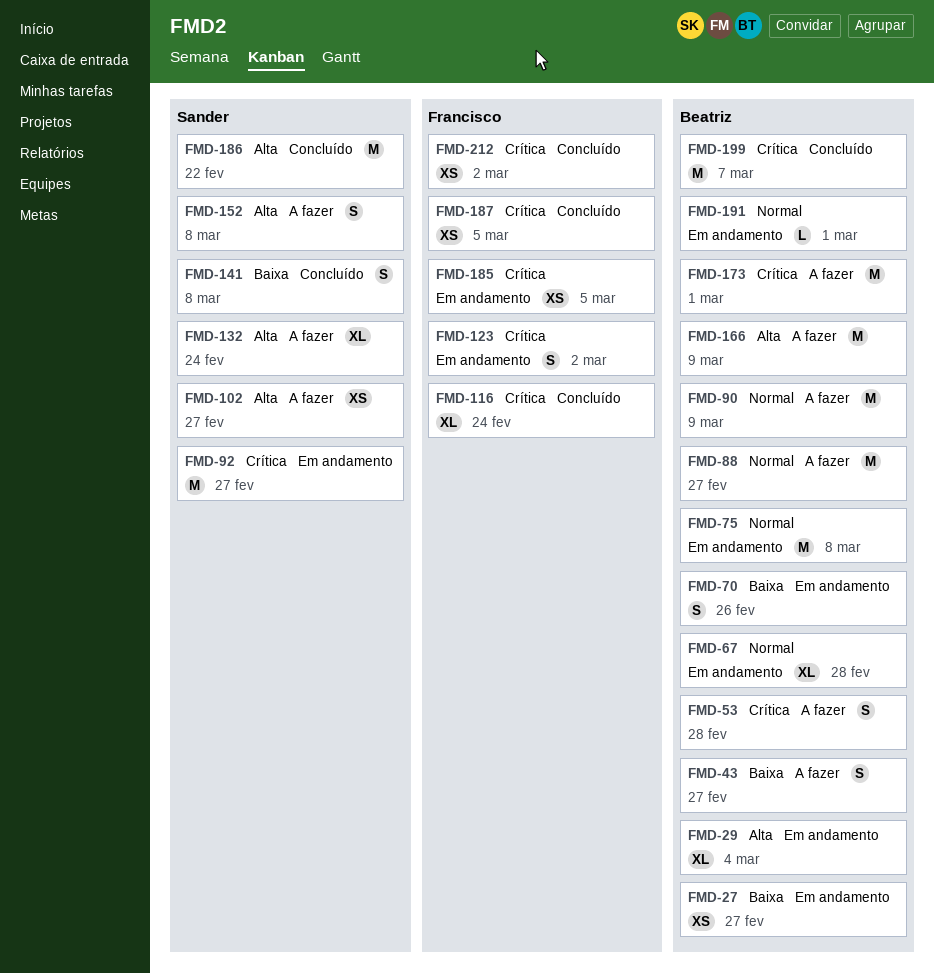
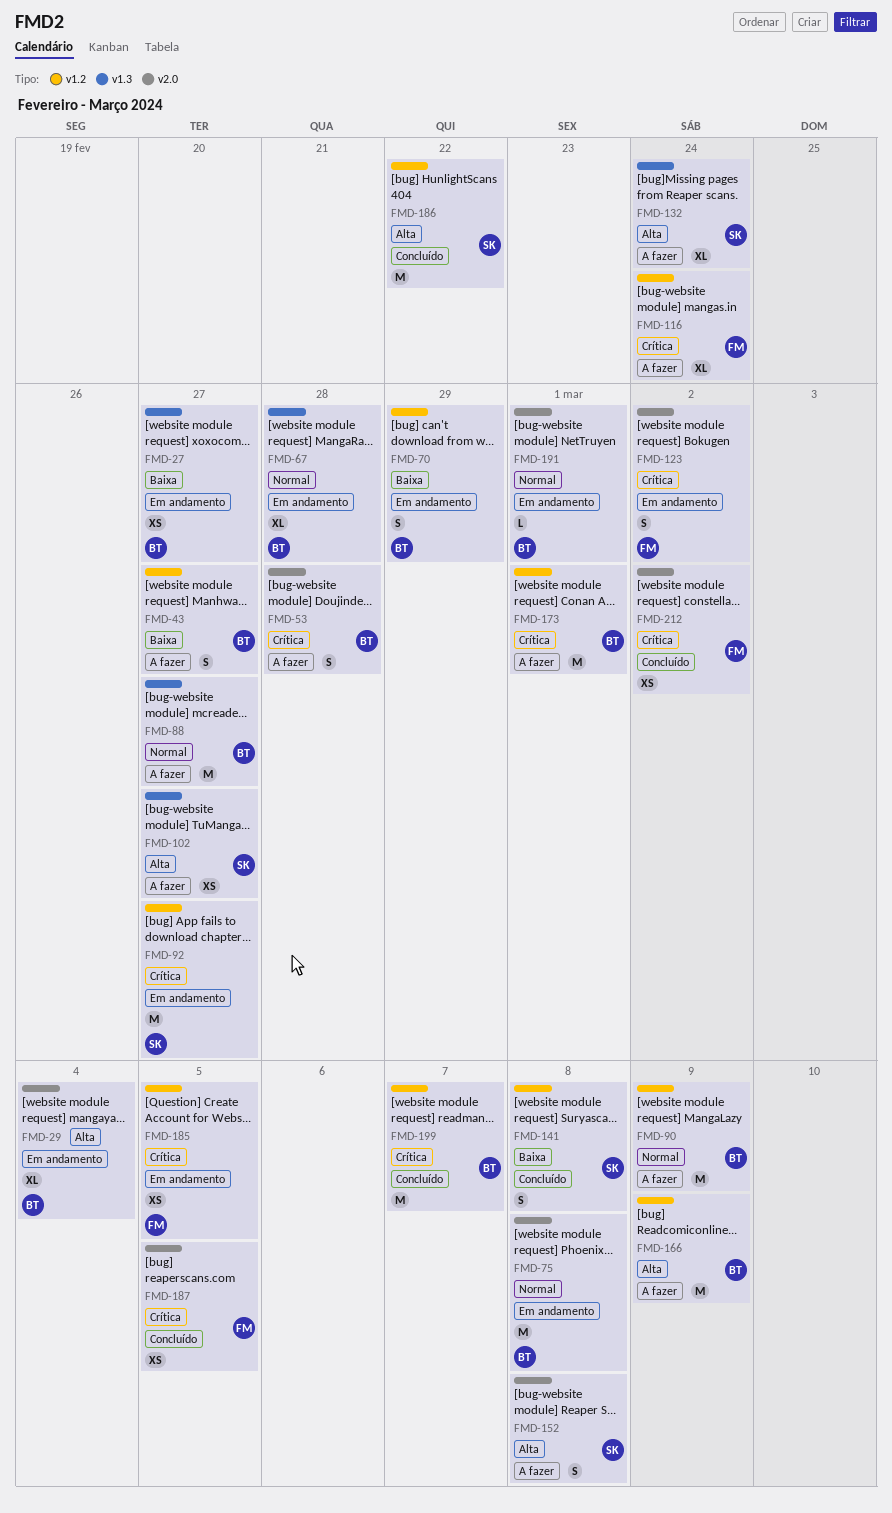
FMD-70, due: Feb 26 -> Feb 29
FMD-116, status: Concluído -> A fazer

